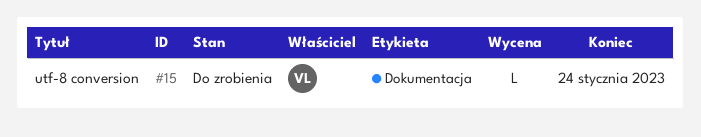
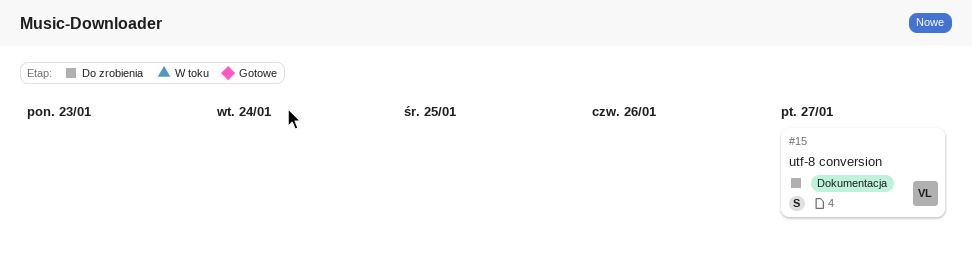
#15, estimate: L -> S
#15, due: Jan 24 -> Jan 27

